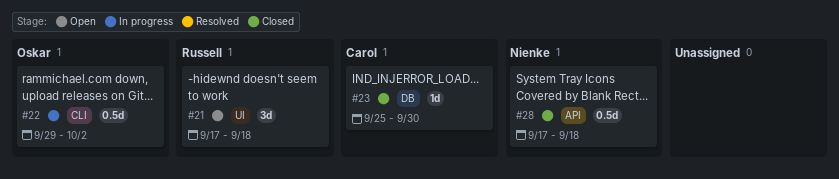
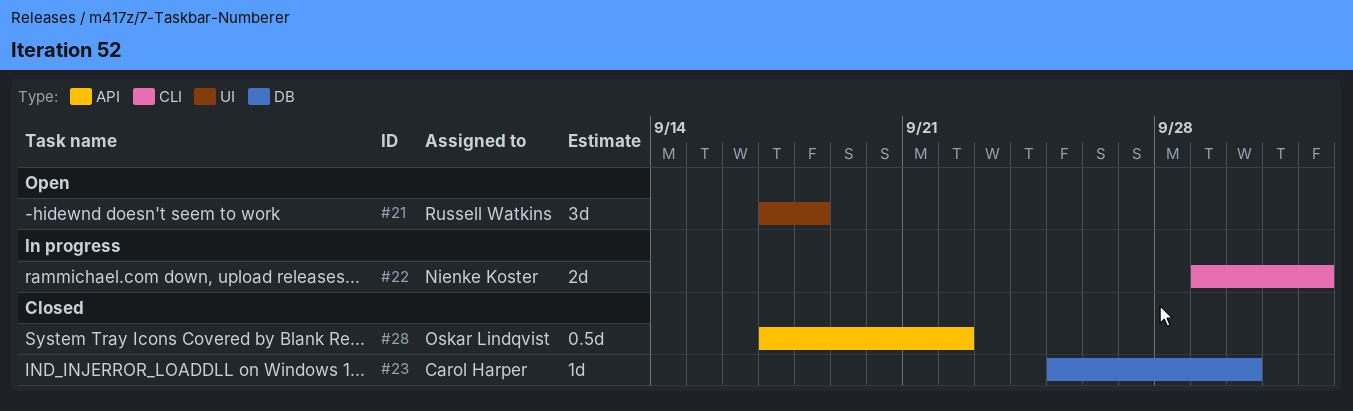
#22, owner: Oskar Lindqvist -> Nienke Koster
#22, estimate: 0.5d -> 2d
#28, owner: Nienke Koster -> Oskar Lindqvist
#28, due: Sep 18 -> Sep 22

